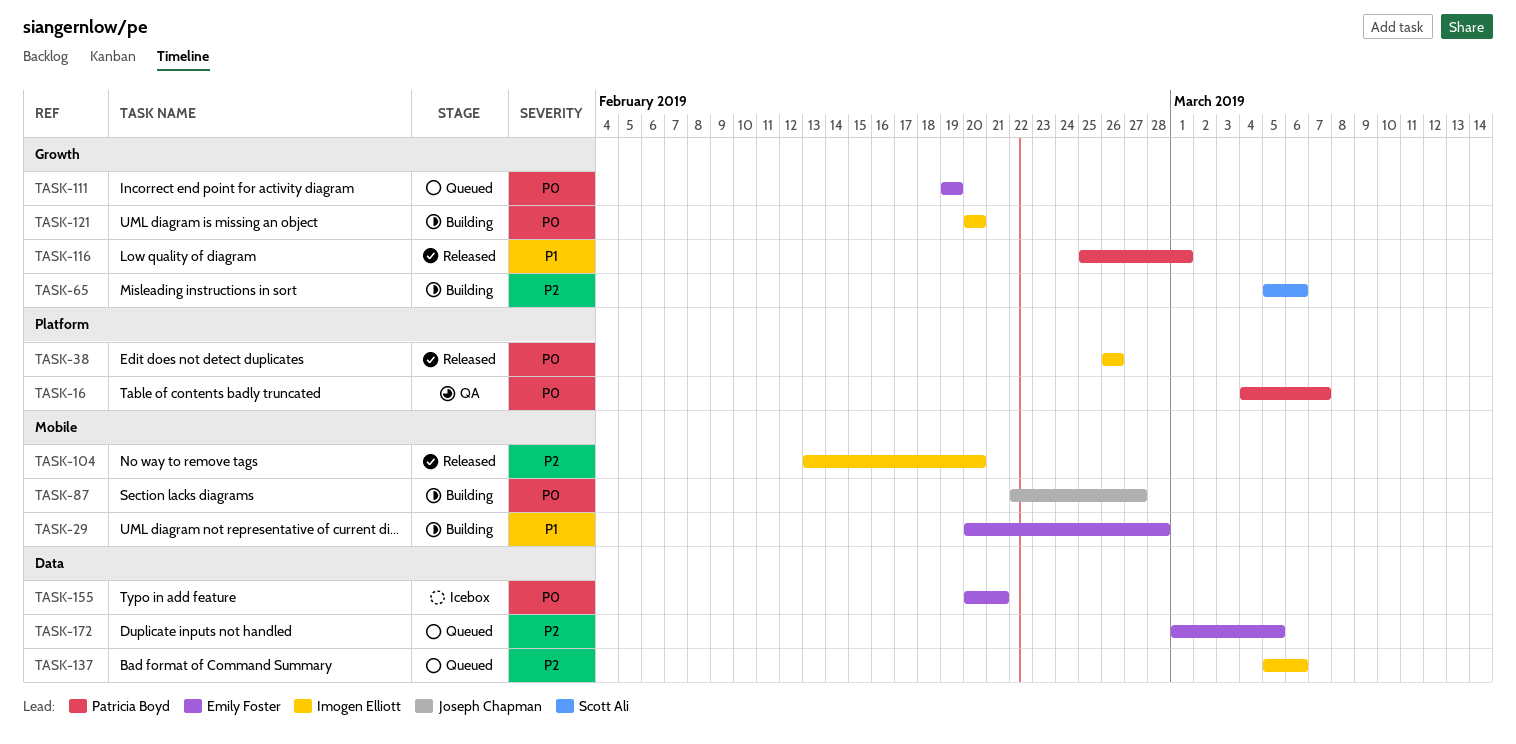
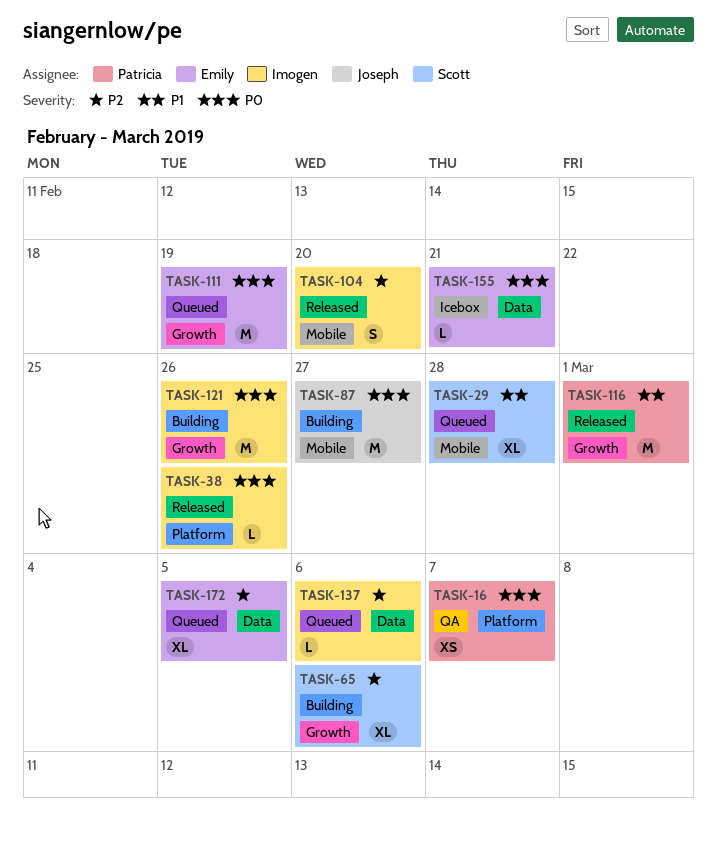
TASK-29, status: Building -> Queued
TASK-29, owner: Emily Foster -> Scott Ali
TASK-121, due: Feb 20 -> Feb 26

